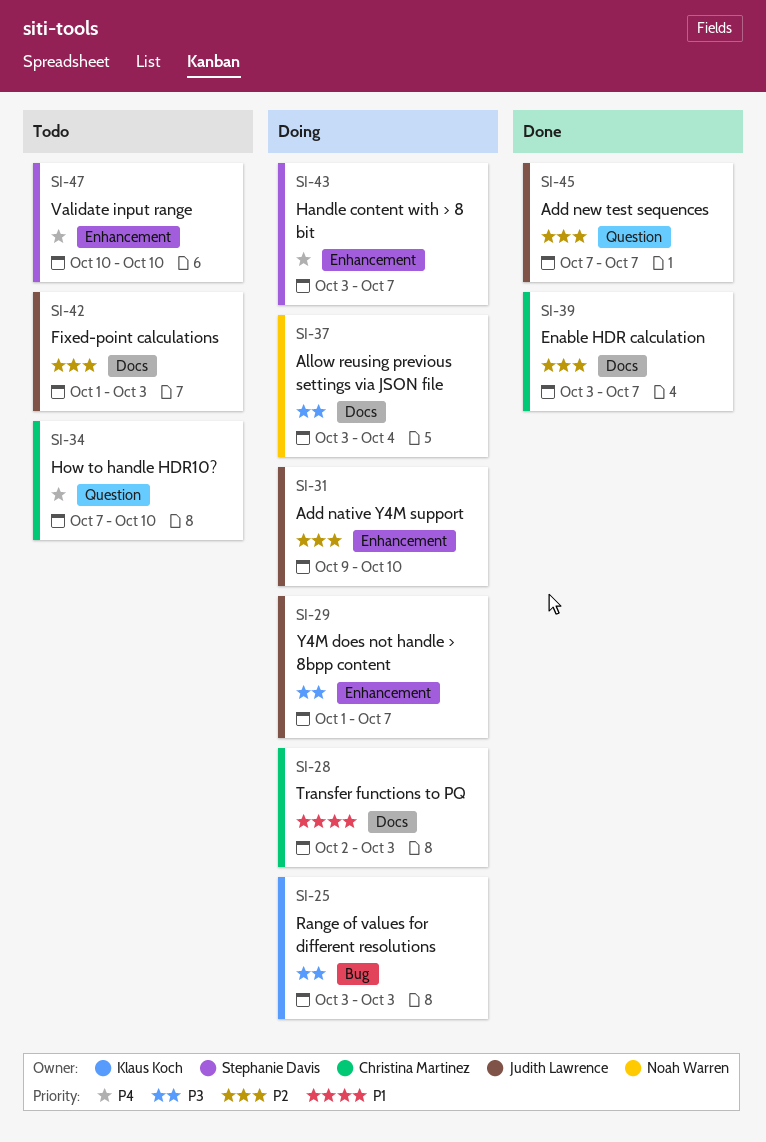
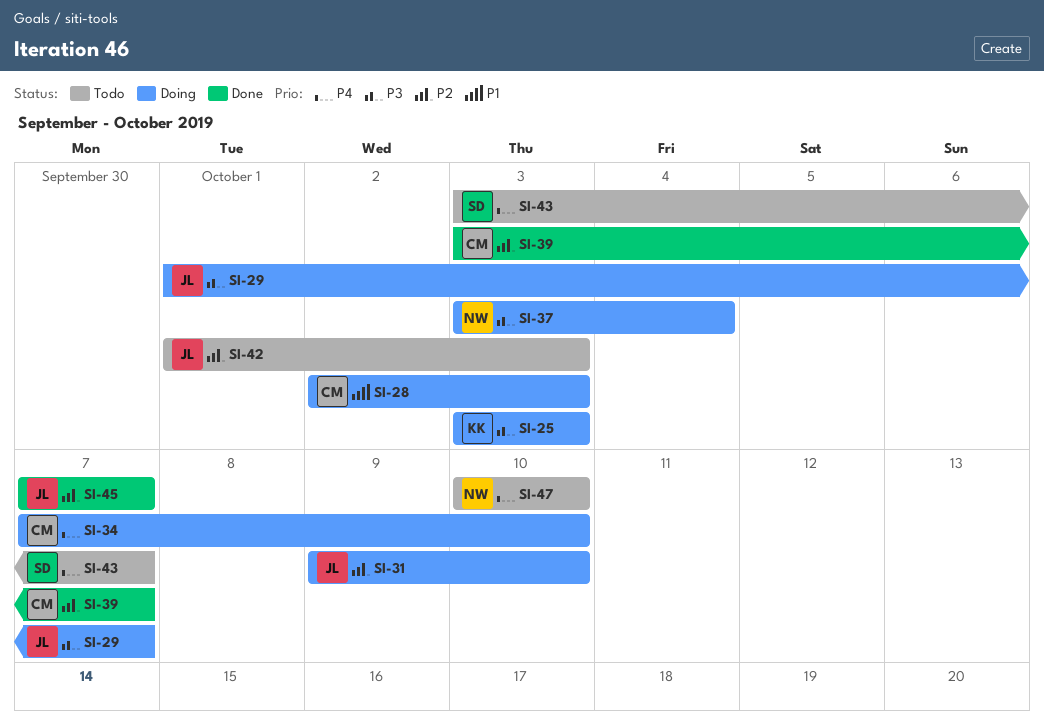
SI-34, status: Todo -> Doing
SI-43, status: Doing -> Todo
SI-47, owner: Stephanie Davis -> Noah Warren

